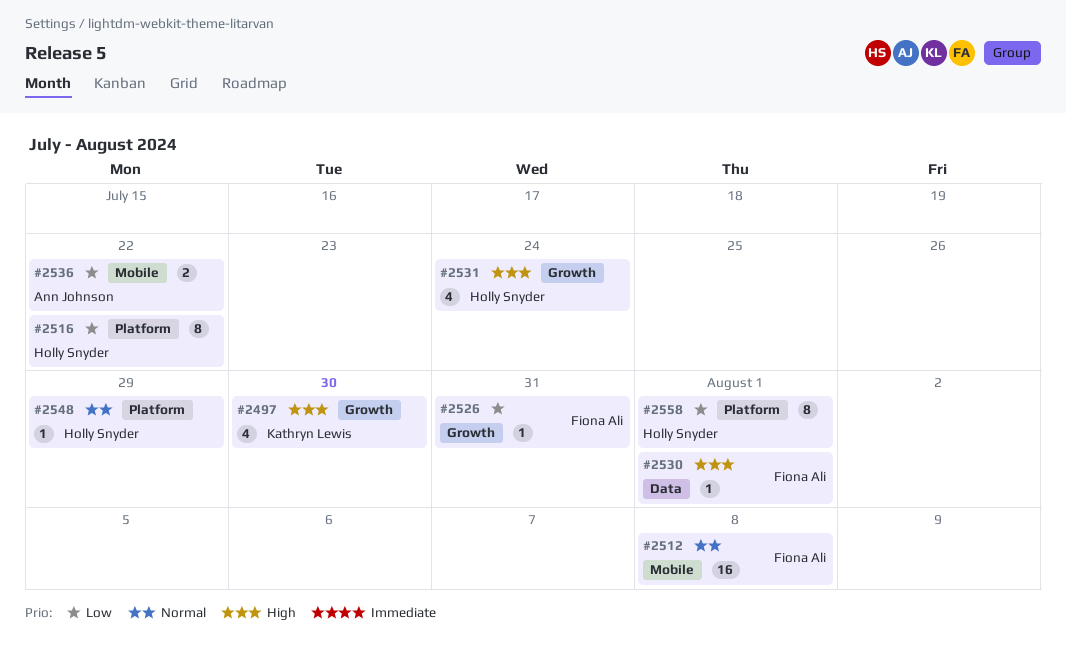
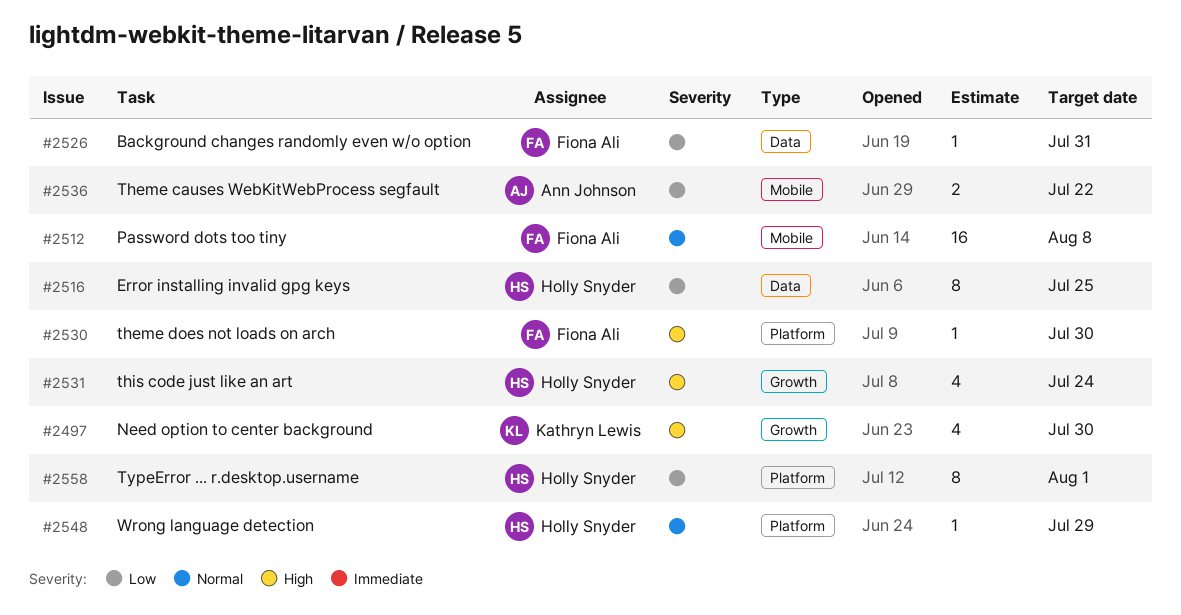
#2516, label: Platform -> Data
#2516, due: Jul 22 -> Jul 25
#2526, label: Growth -> Data
#2530, label: Data -> Platform
#2530, due: Aug 1 -> Jul 30

